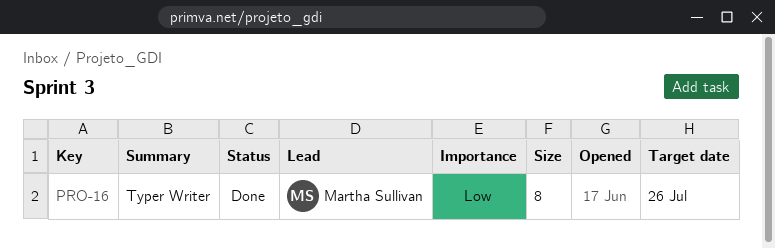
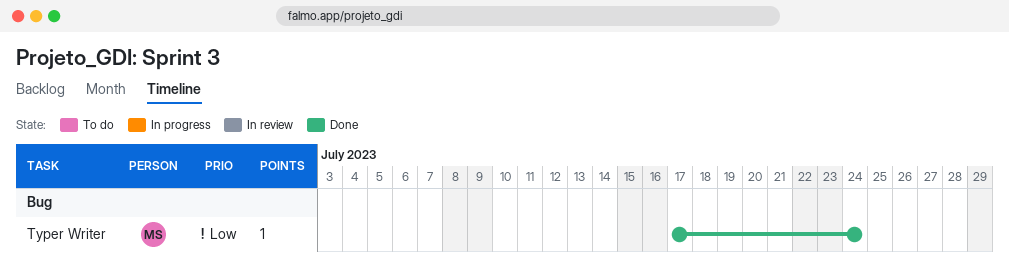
Typer Writer, estimate: 8 -> 1
Typer Writer, due: Jul 26 -> Jul 24

